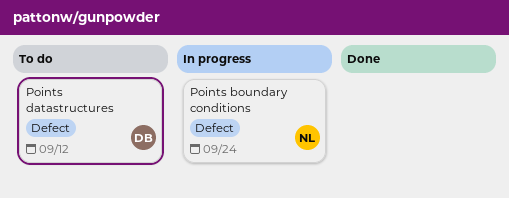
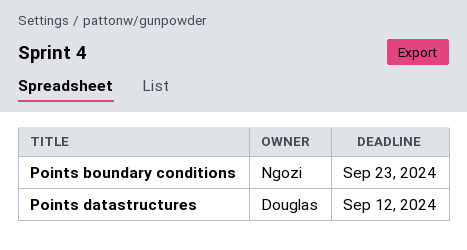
Points boundary conditions, due: Sep 24 -> Sep 23

